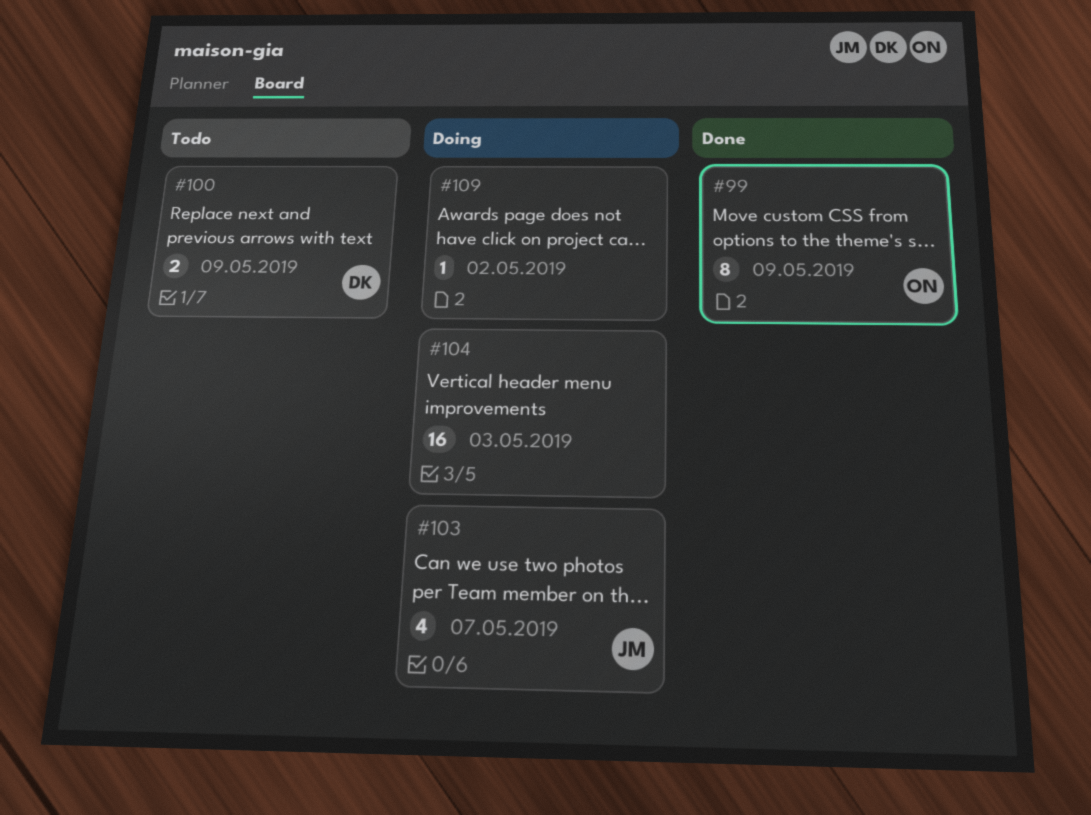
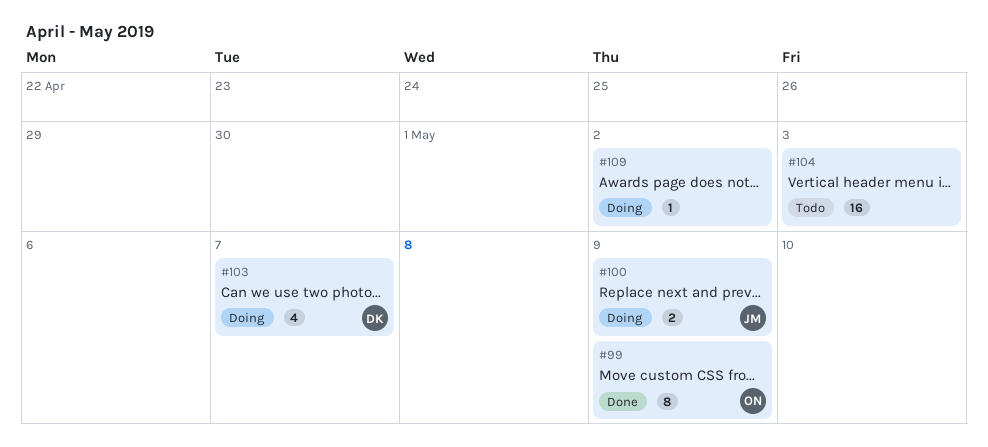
#100, status: Todo -> Doing
#100, owner: DK -> JM
#103, owner: JM -> DK
#104, status: Doing -> Todo

